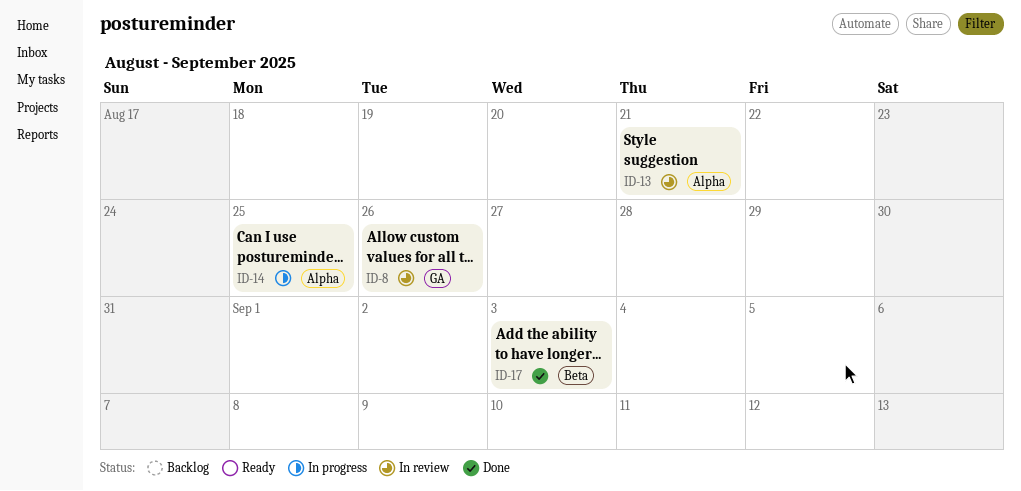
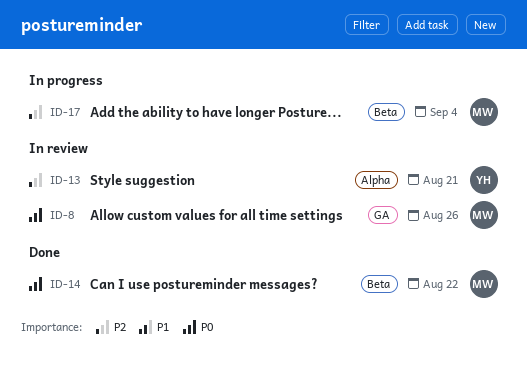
ID-14, status: In progress -> Done
ID-14, label: Alpha -> Beta
ID-14, due: Aug 25 -> Aug 22
ID-17, status: Done -> In progress
ID-17, due: Sep 3 -> Sep 4

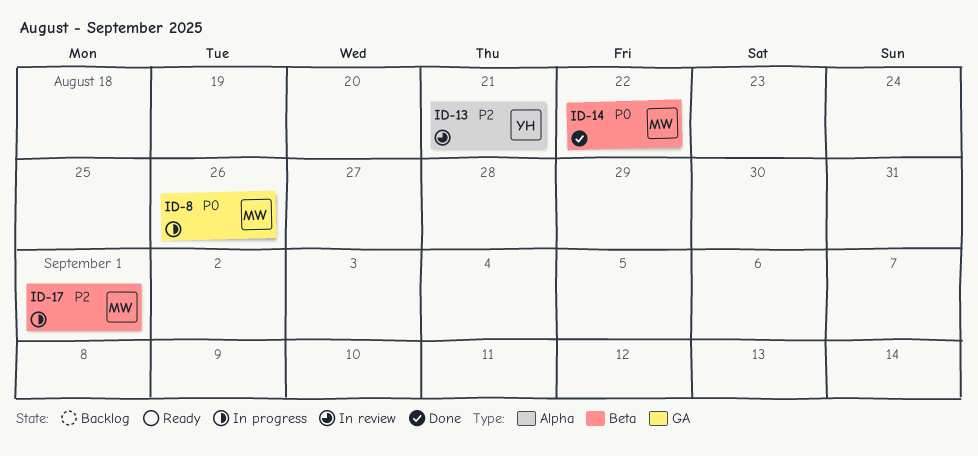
ID-8, status: In review -> In progress
ID-17, due: Sep 4 -> Sep 1

